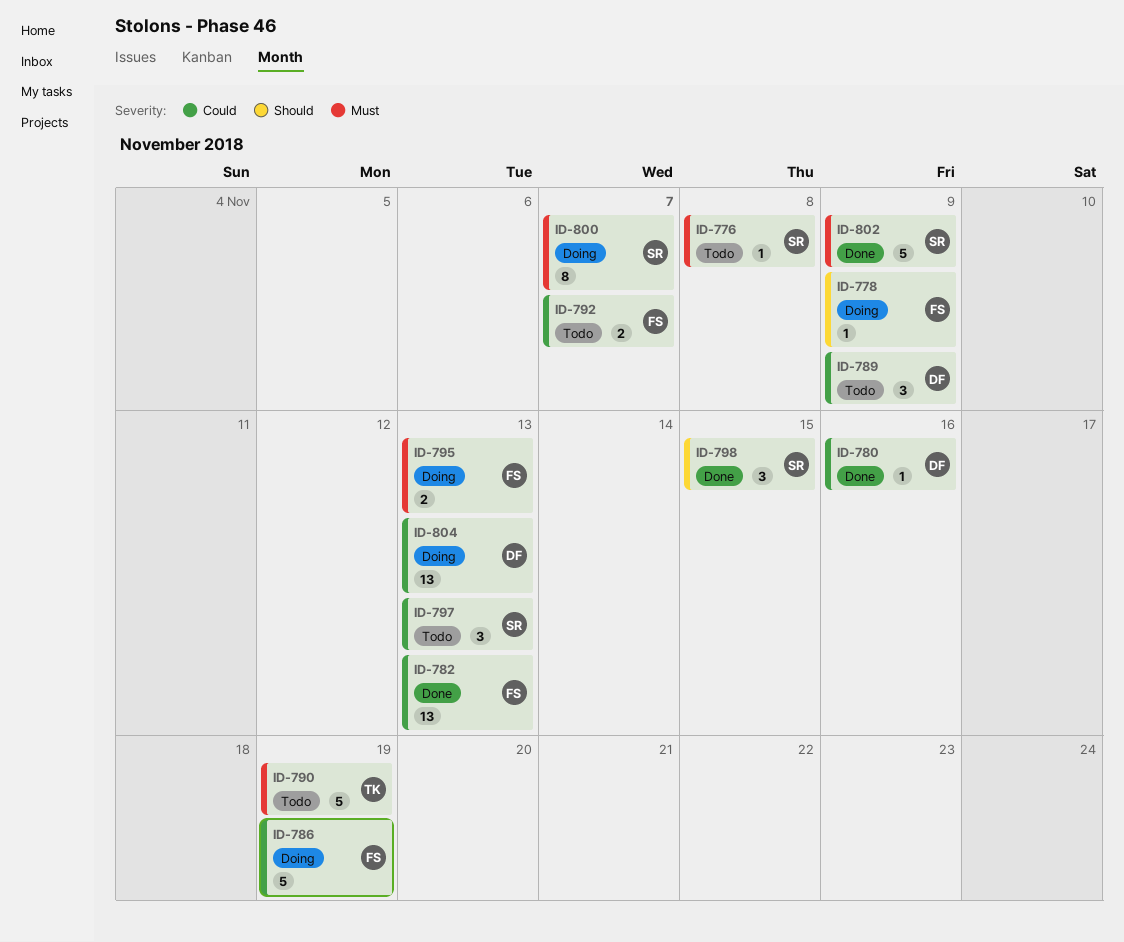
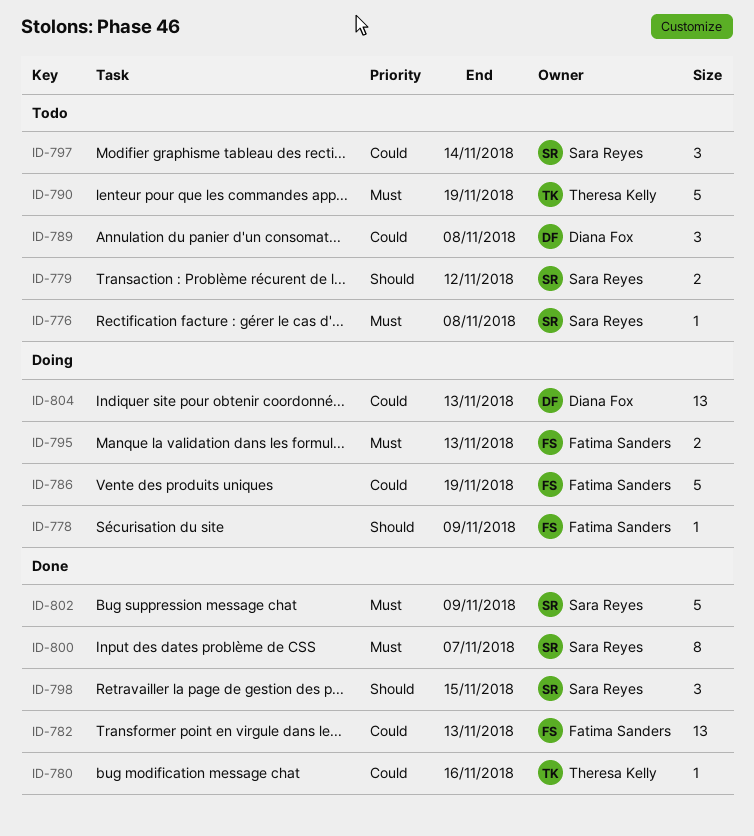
ID-779: none -> present
ID-780, owner: Diana Fox -> Theresa Kelly
ID-789, due: Nov 9 -> Nov 8
ID-792: present -> none
ID-797, due: Nov 13 -> Nov 14
ID-800, status: Doing -> Done

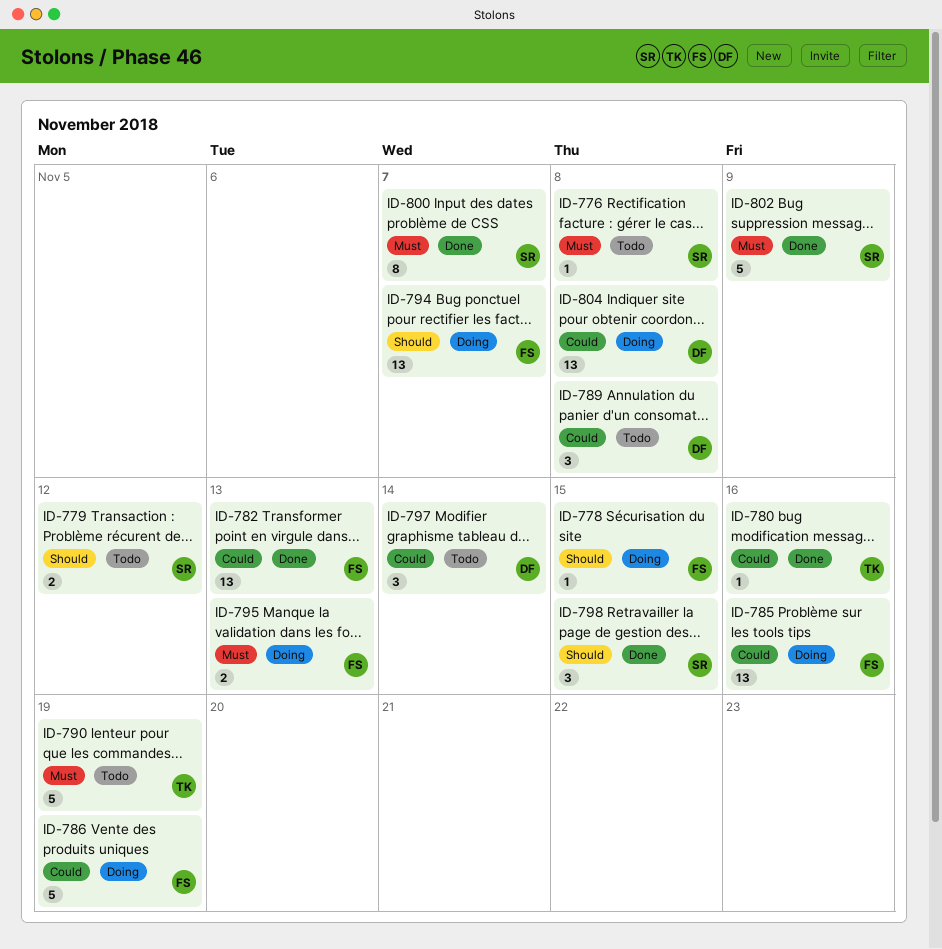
ID-778, due: Nov 9 -> Nov 15
ID-785: none -> present
ID-794: none -> present
ID-797, owner: Sara Reyes -> Diana Fox
ID-804, due: Nov 13 -> Nov 8

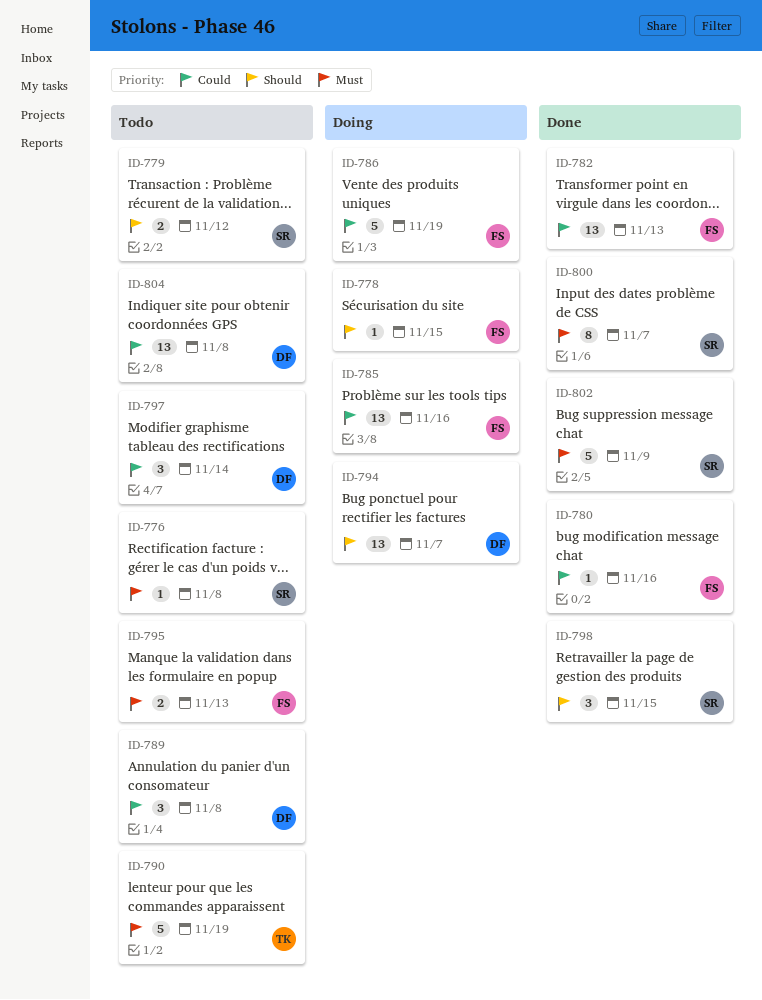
ID-780, owner: TK -> FS
ID-794, owner: FS -> DF
ID-795, status: Doing -> Todo
ID-804, status: Doing -> Todo

